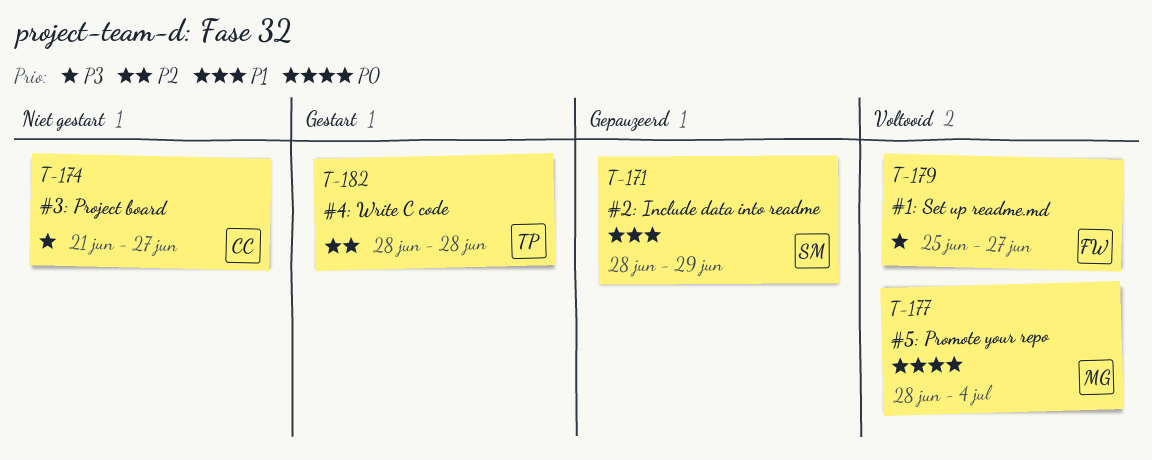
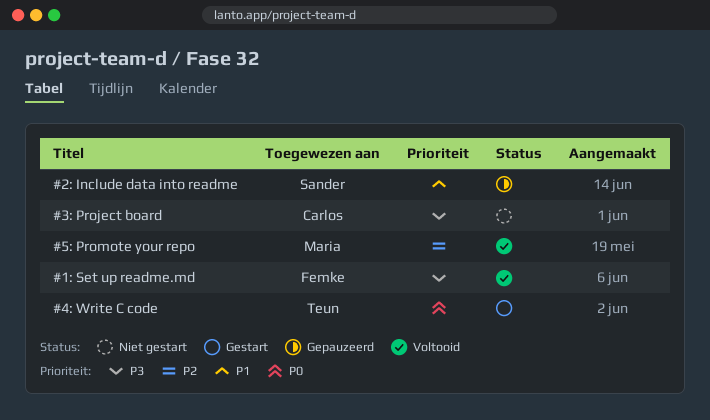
#4: Write C code, priority: P2 -> P0
#5: Promote your repo, priority: P0 -> P2

